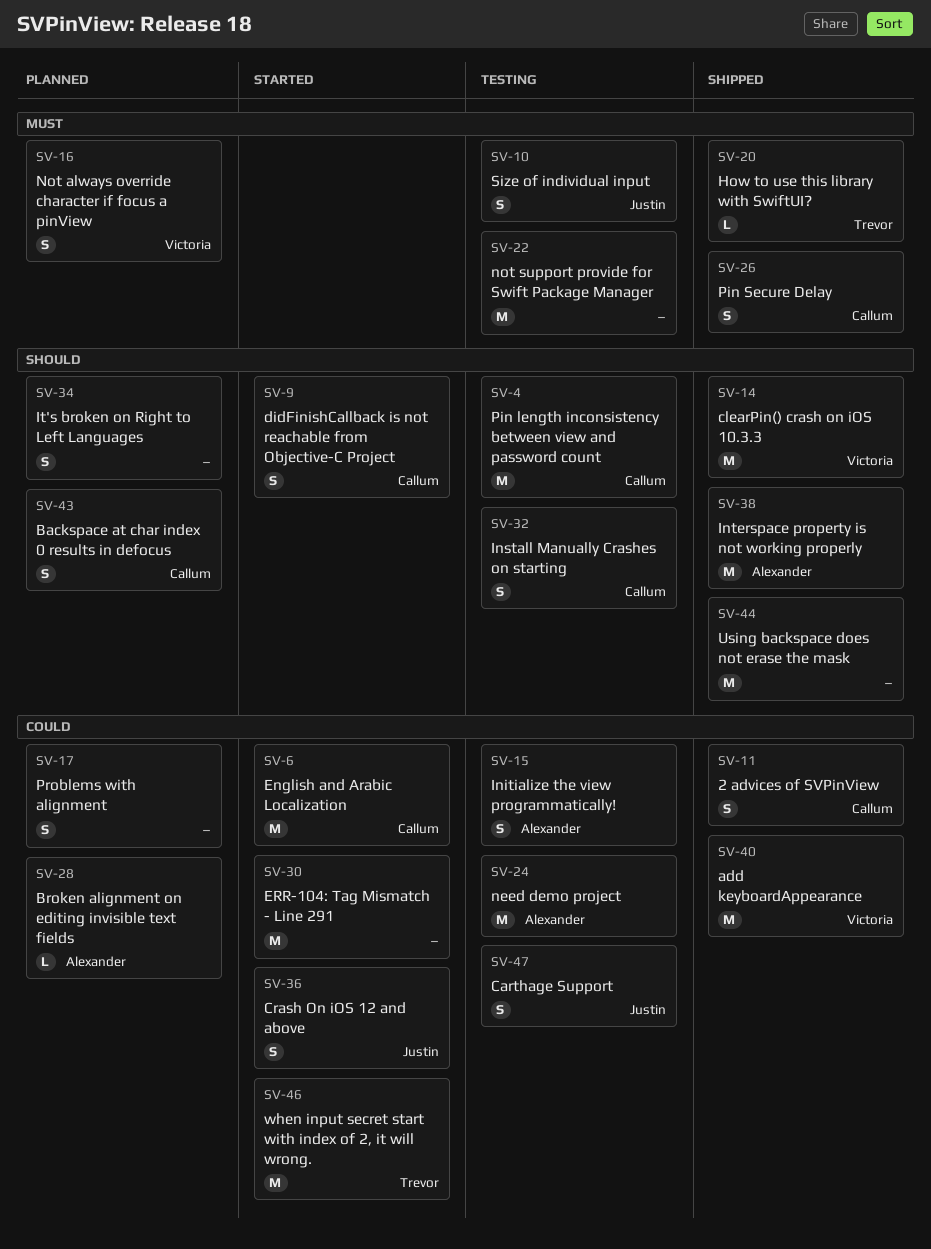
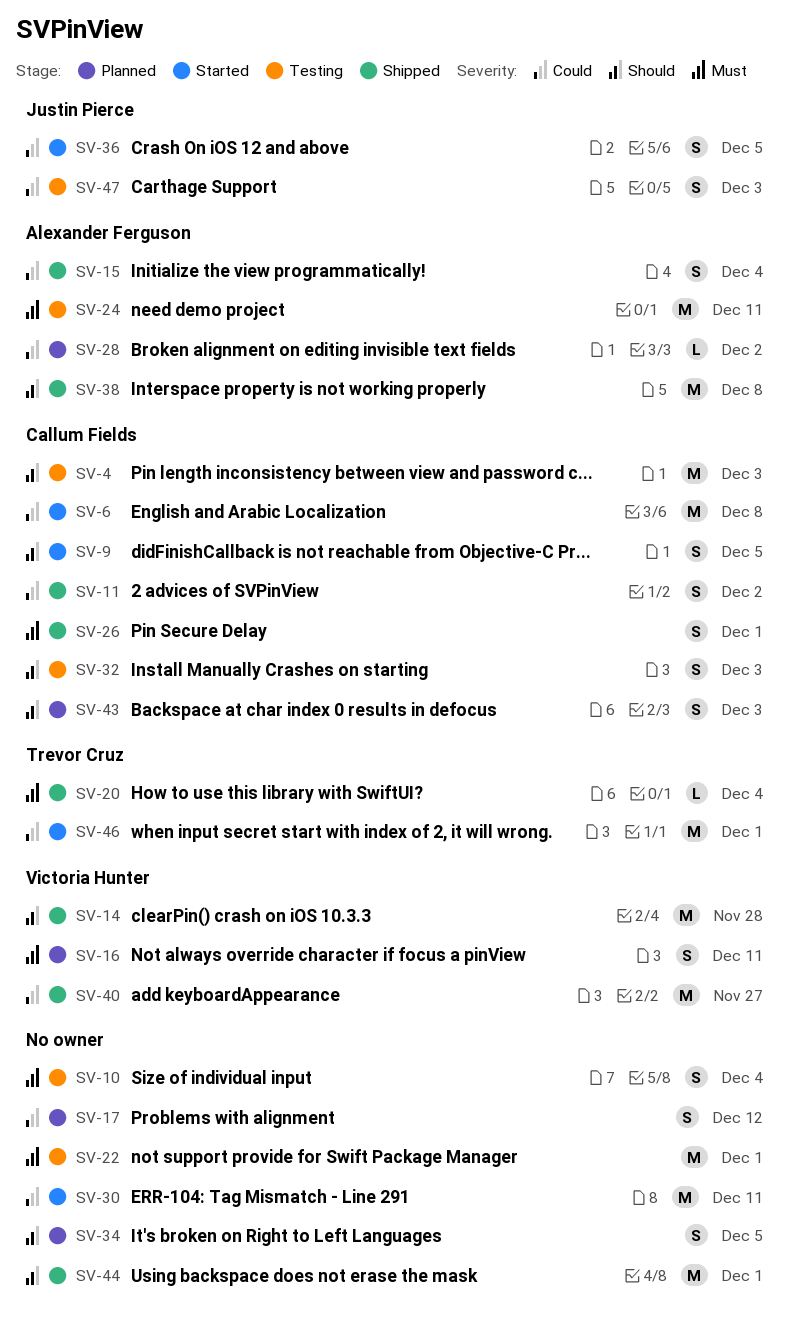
SV-10, owner: Justin Pierce -> none
SV-15, status: Testing -> Shipped
SV-24, priority: Could -> Must

